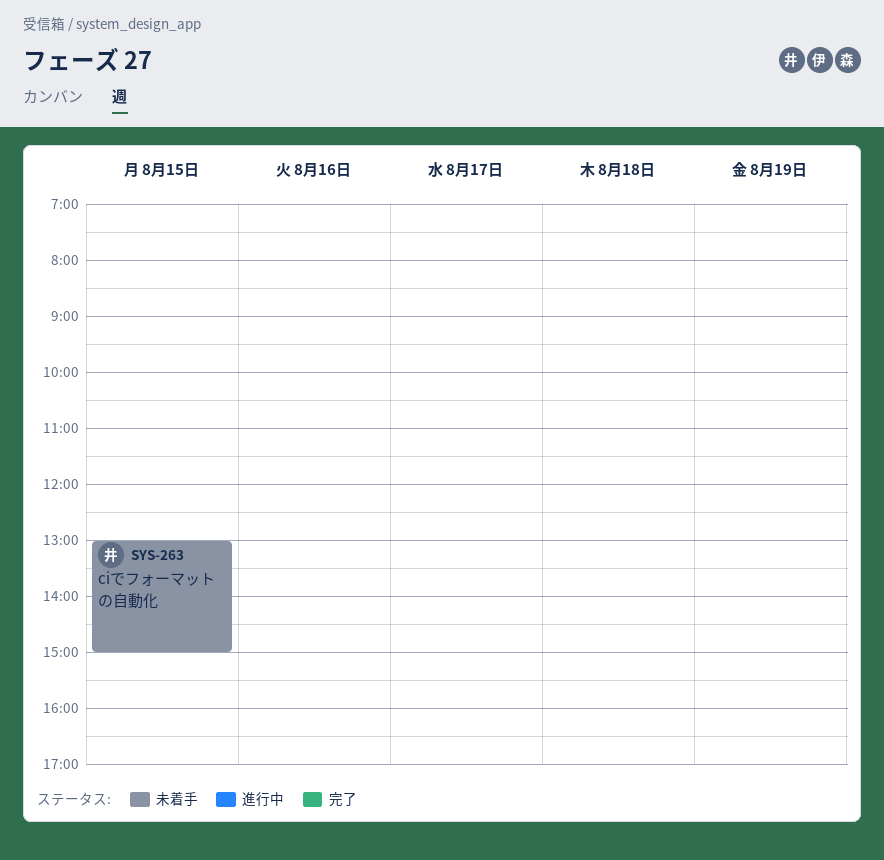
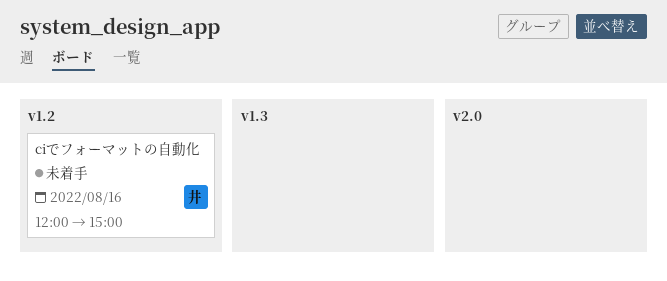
ciでフォーマットの自動化, day: Aug 15 -> Aug 16
ciでフォーマットの自動化, begins: 13:00 -> 12:00

